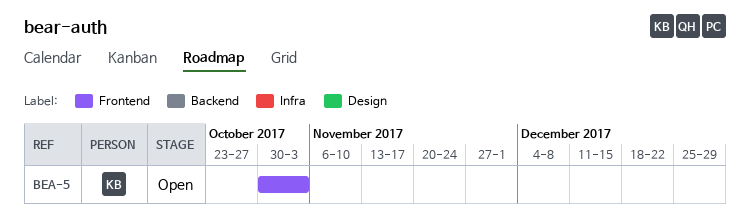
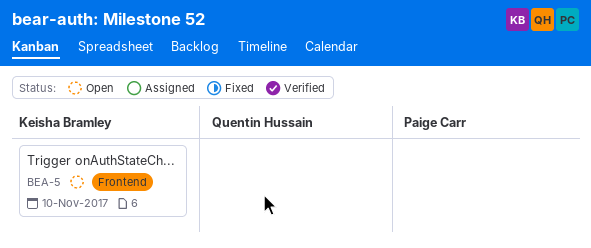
BEA-5, due: Nov 3 -> Nov 10

